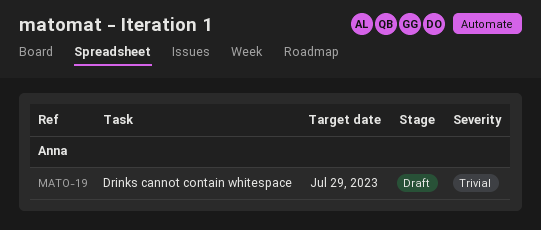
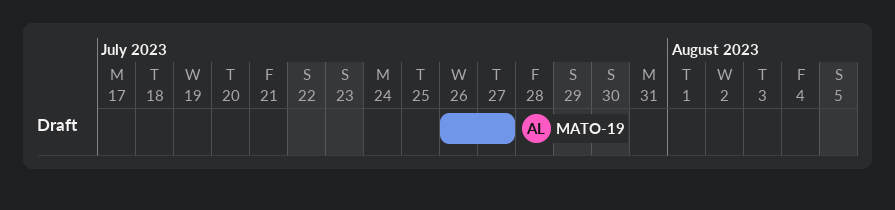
MATO-19, due: Jul 29 -> Jul 27

